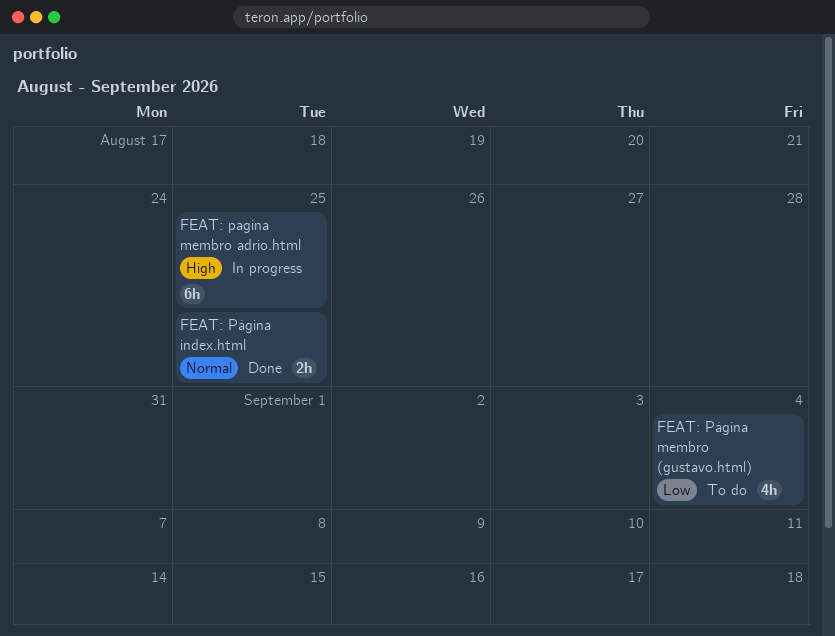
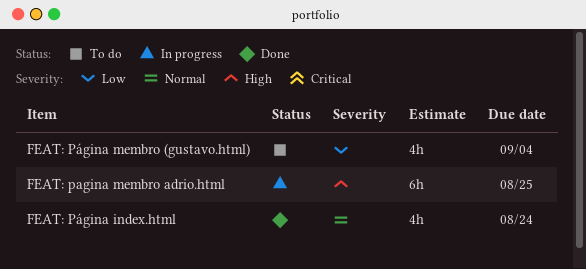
FEAT: Página index.html, estimate: 2h -> 4h
FEAT: Página index.html, due: Aug 25 -> Aug 24

